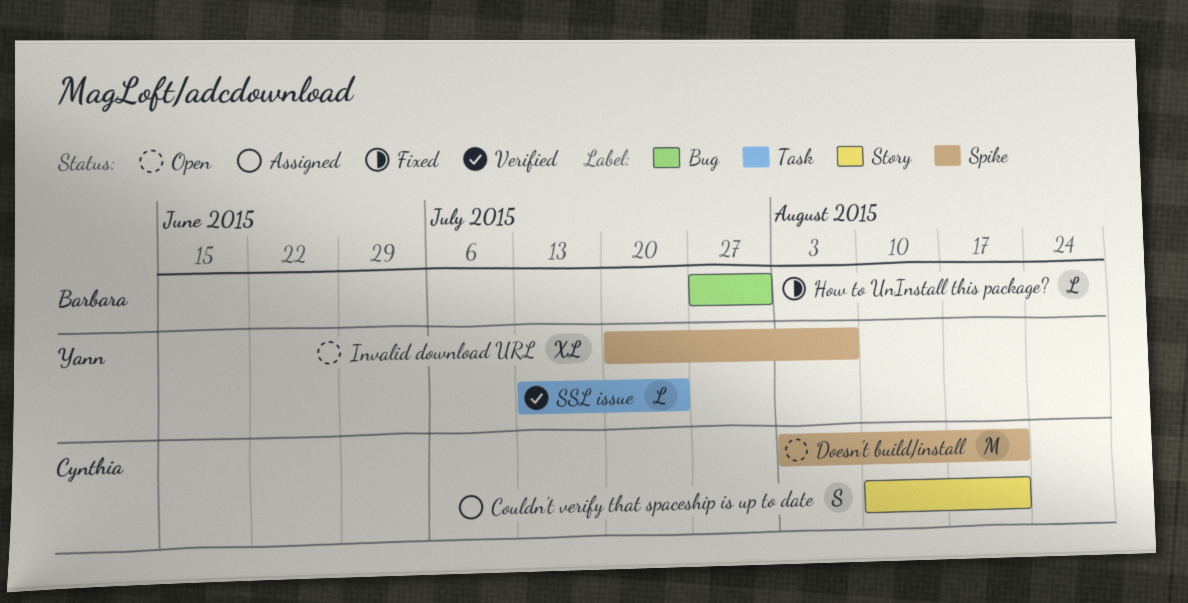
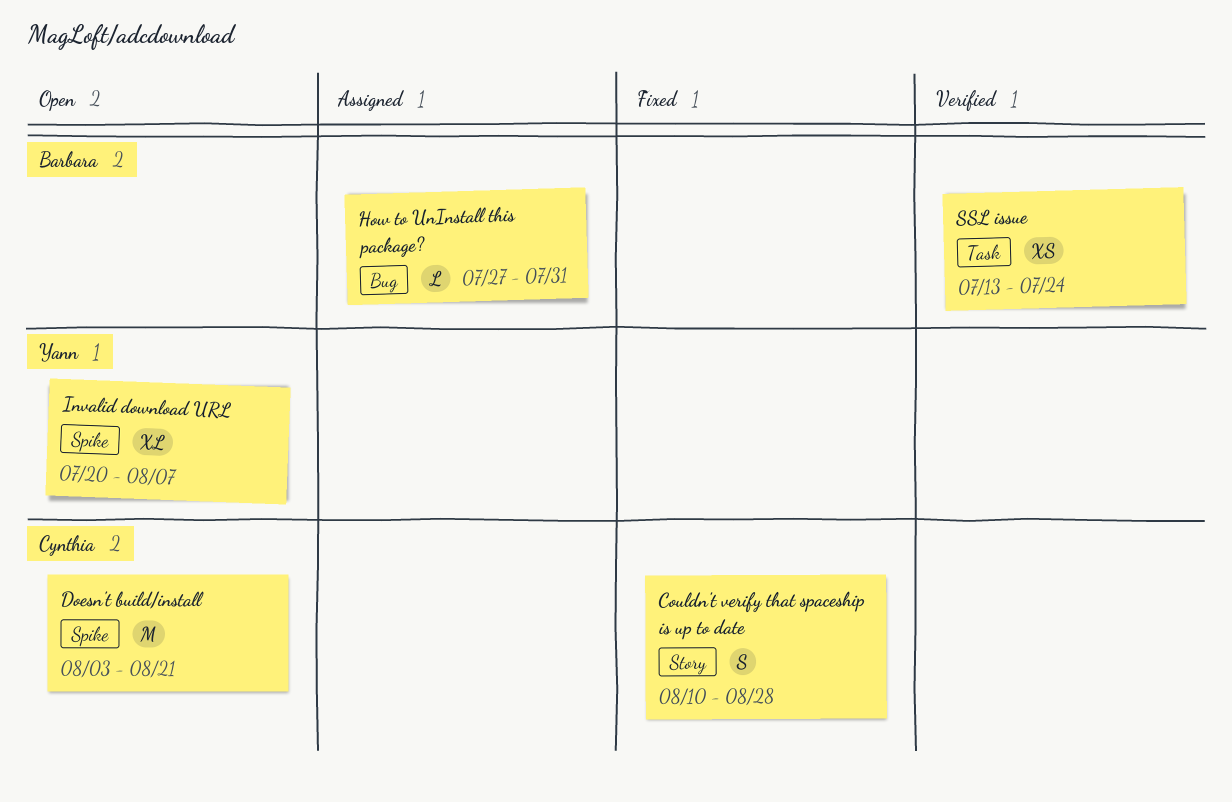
Couldn't verify that spaceship is up to date, status: Assigned -> Fixed
Couldn't verify that spaceship is up to date, due: Aug 21 -> Aug 28
How to UnInstall this package?, status: Fixed -> Assigned
SSL issue, owner: Yann -> Barbara
SSL issue, estimate: L -> XS

